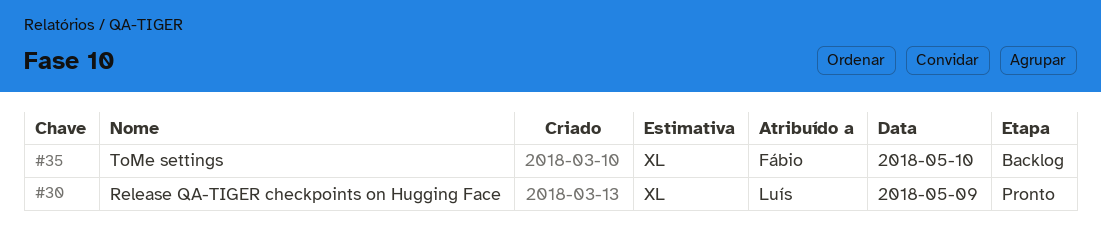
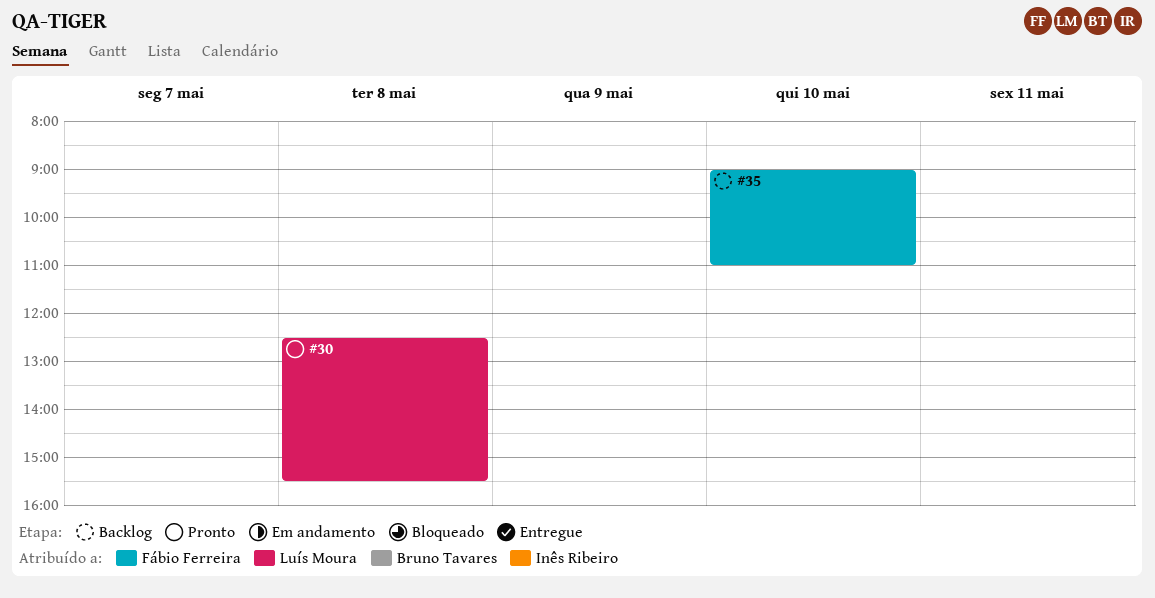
#30, day: May 9 -> May 8

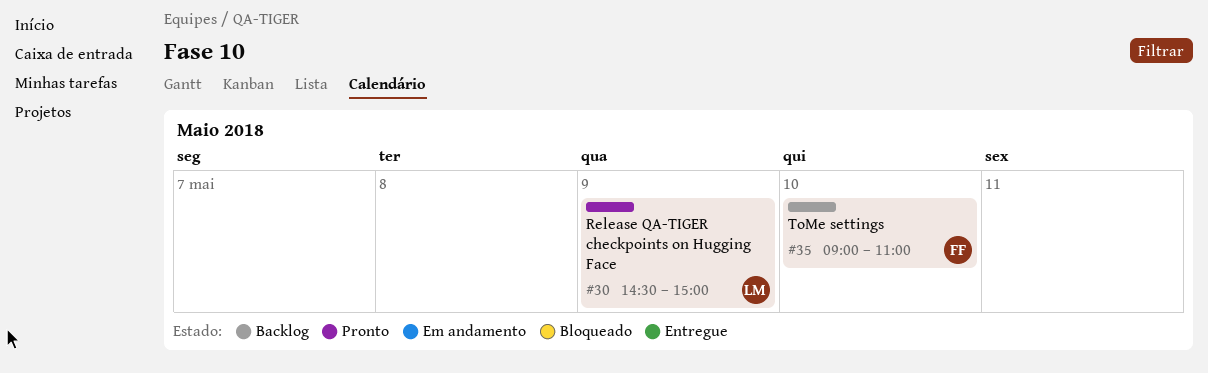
#30, day: May 8 -> May 9
#30, begins: 12:30 -> 14:30
#30, ends: 15:30 -> 15:00

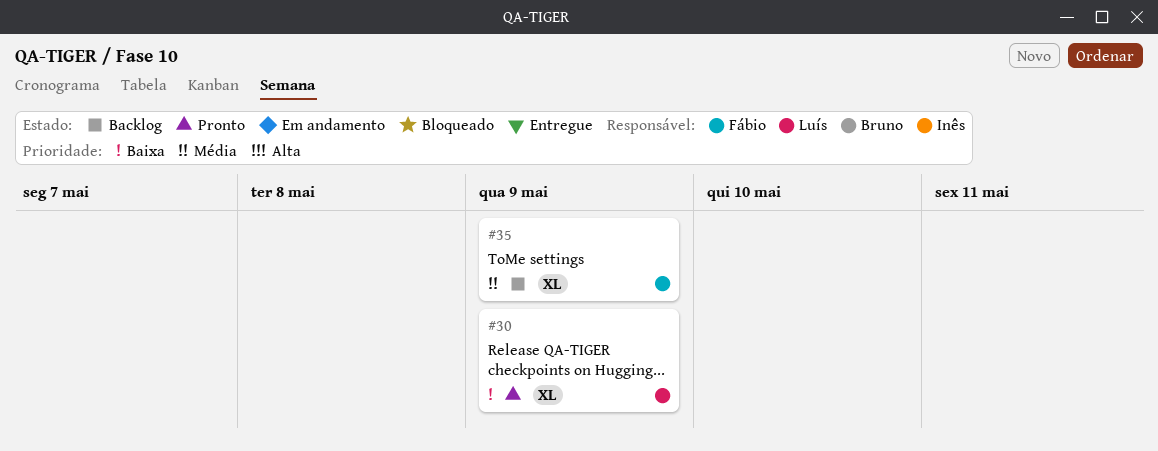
#35, day: May 10 -> May 9

